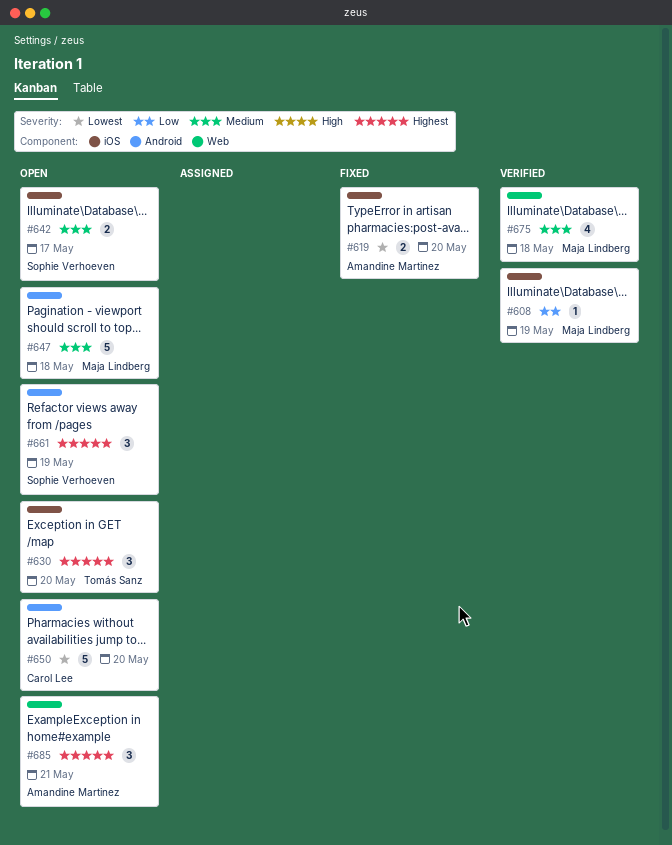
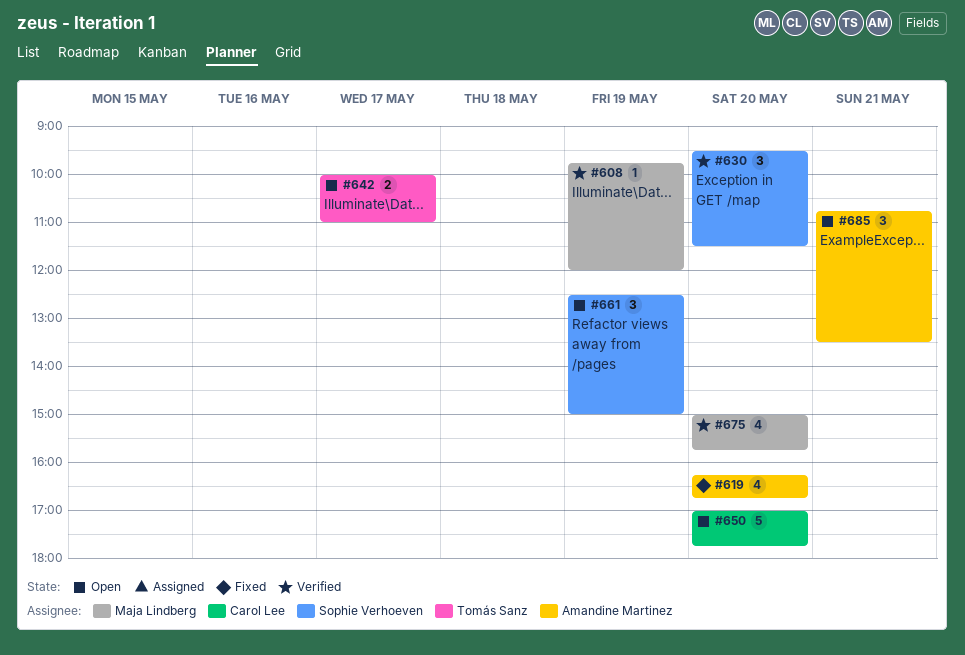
#619, estimate: 2 -> 4
#630, status: Open -> Verified
#630, owner: Tomás Sanz -> Sophie Verhoeven
#642, owner: Sophie Verhoeven -> Tomás Sanz
#647: present -> none
#675, day: May 18 -> May 20

